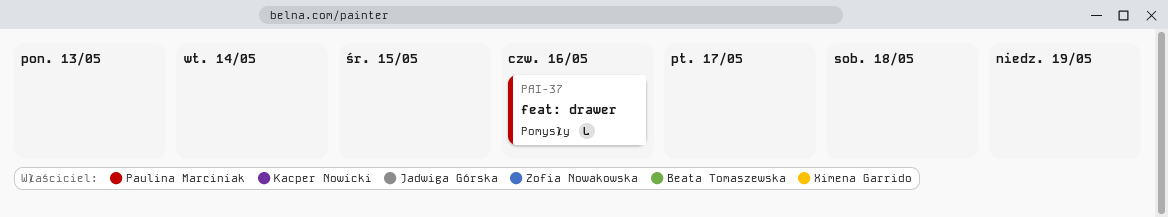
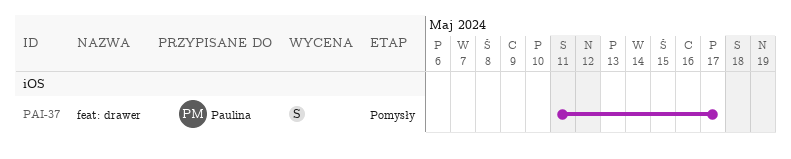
PAI-37, estimate: L -> S
PAI-37, due: May 16 -> May 17

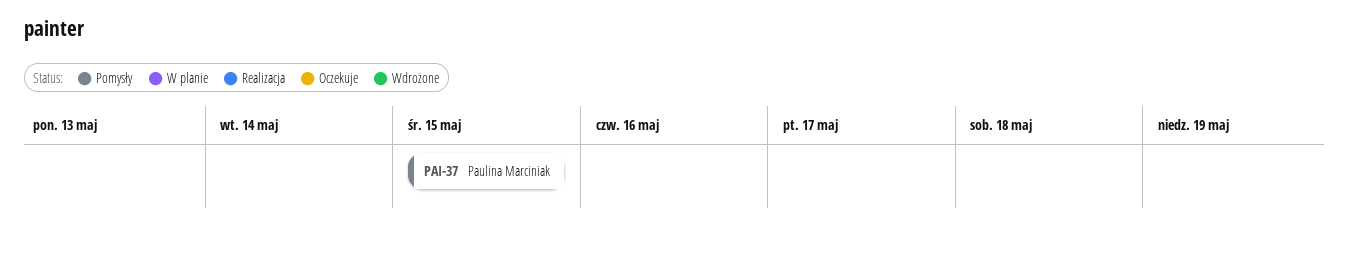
PAI-37, due: May 17 -> May 15

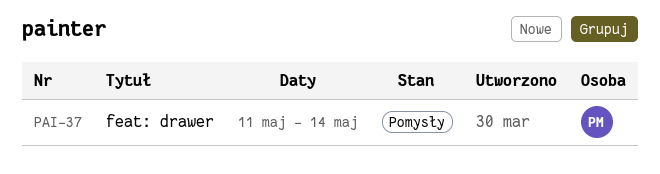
PAI-37, due: May 15 -> May 14

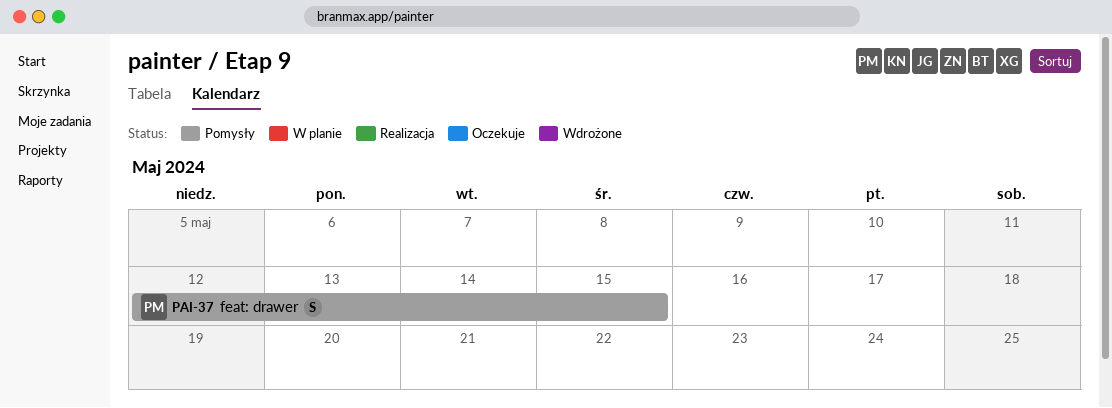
PAI-37, start: May 11 -> May 12
PAI-37, due: May 14 -> May 15

